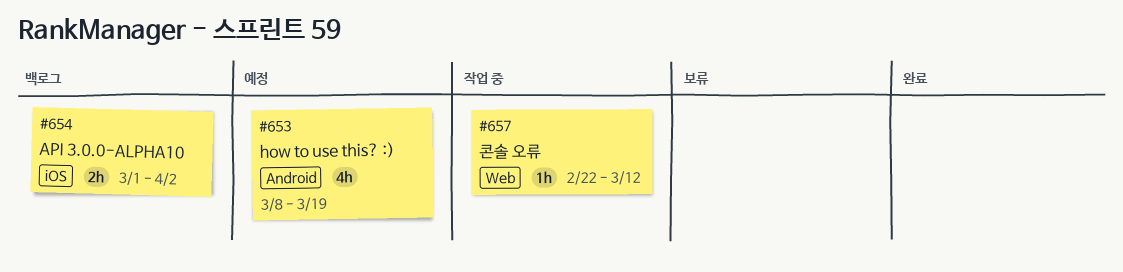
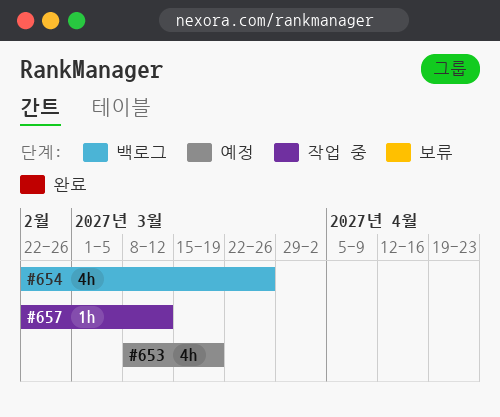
#654, estimate: 2h -> 4h
#654, start: Mar 1 -> Feb 22
#654, due: Apr 2 -> Mar 26

